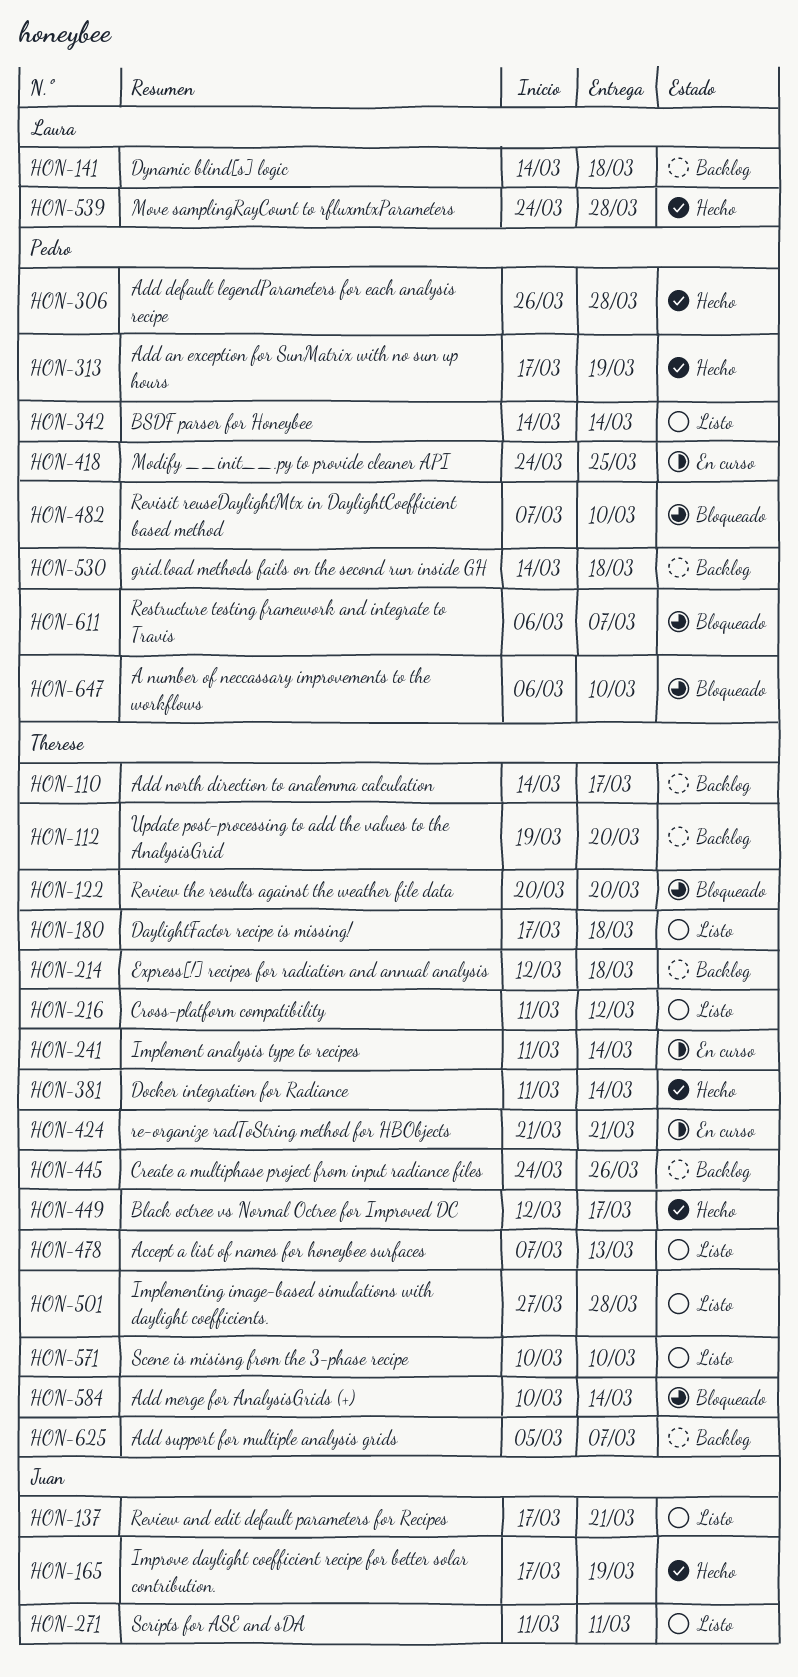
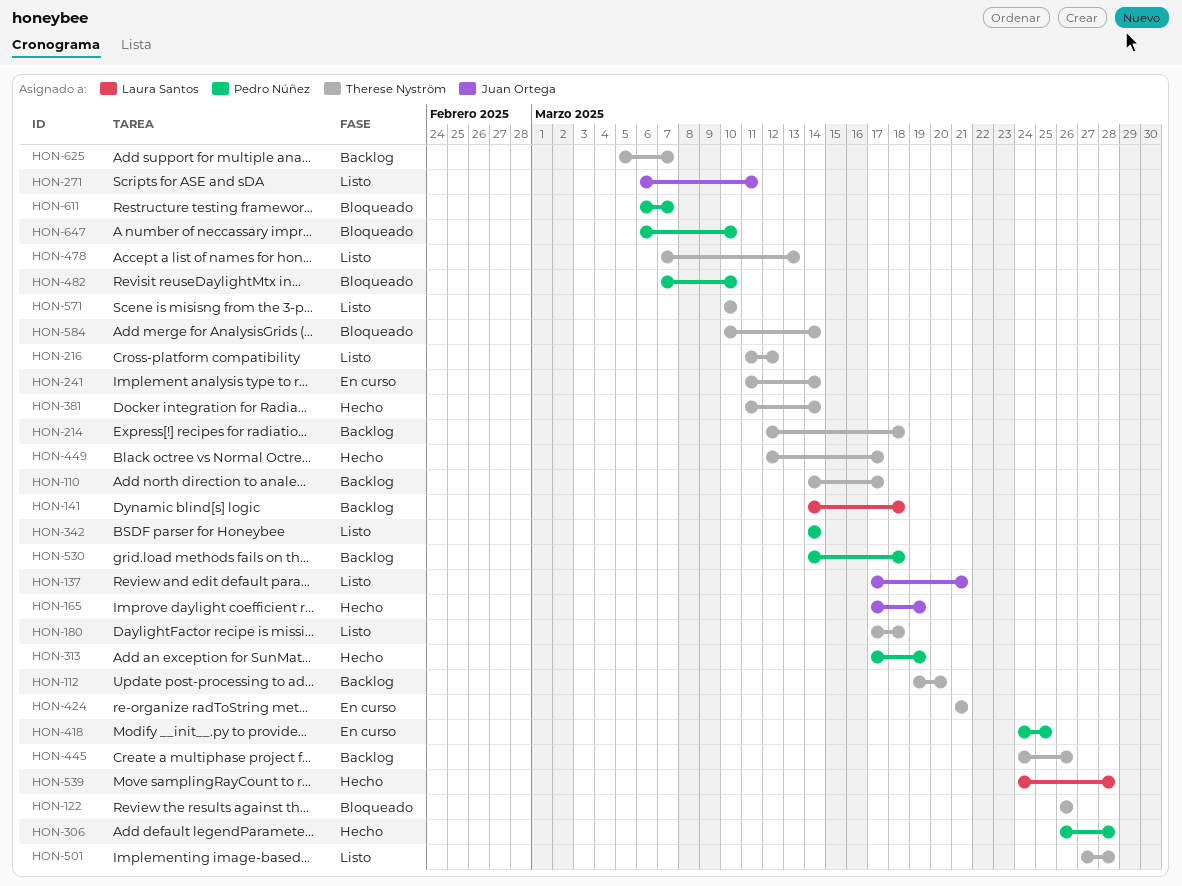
HON-122, start: Mar 20 -> Mar 26
HON-122, due: Mar 20 -> Mar 26
HON-271, start: Mar 11 -> Mar 6

